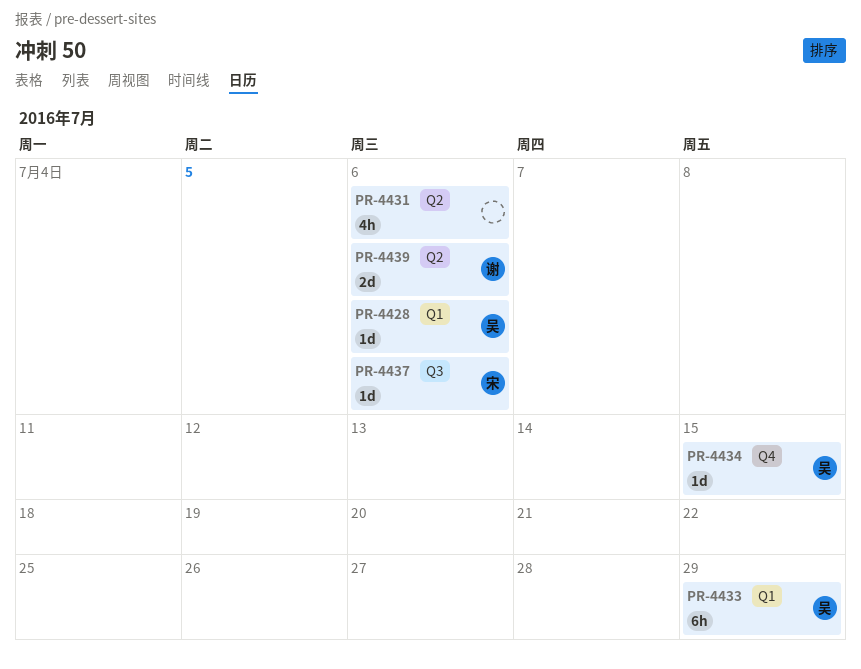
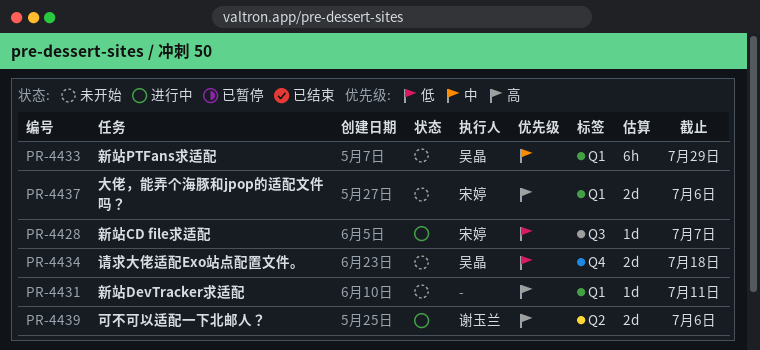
PR-4428, owner: 吴晶 -> 宋婷
PR-4428, label: Q1 -> Q3
PR-4428, due: Jul 6 -> Jul 7
PR-4431, label: Q2 -> Q1
PR-4431, estimate: 4h -> 1d
PR-4431, due: Jul 6 -> Jul 11
PR-4434, estimate: 1d -> 2d
PR-4434, due: Jul 15 -> Jul 18
PR-4437, label: Q3 -> Q1
PR-4437, estimate: 1d -> 2d

